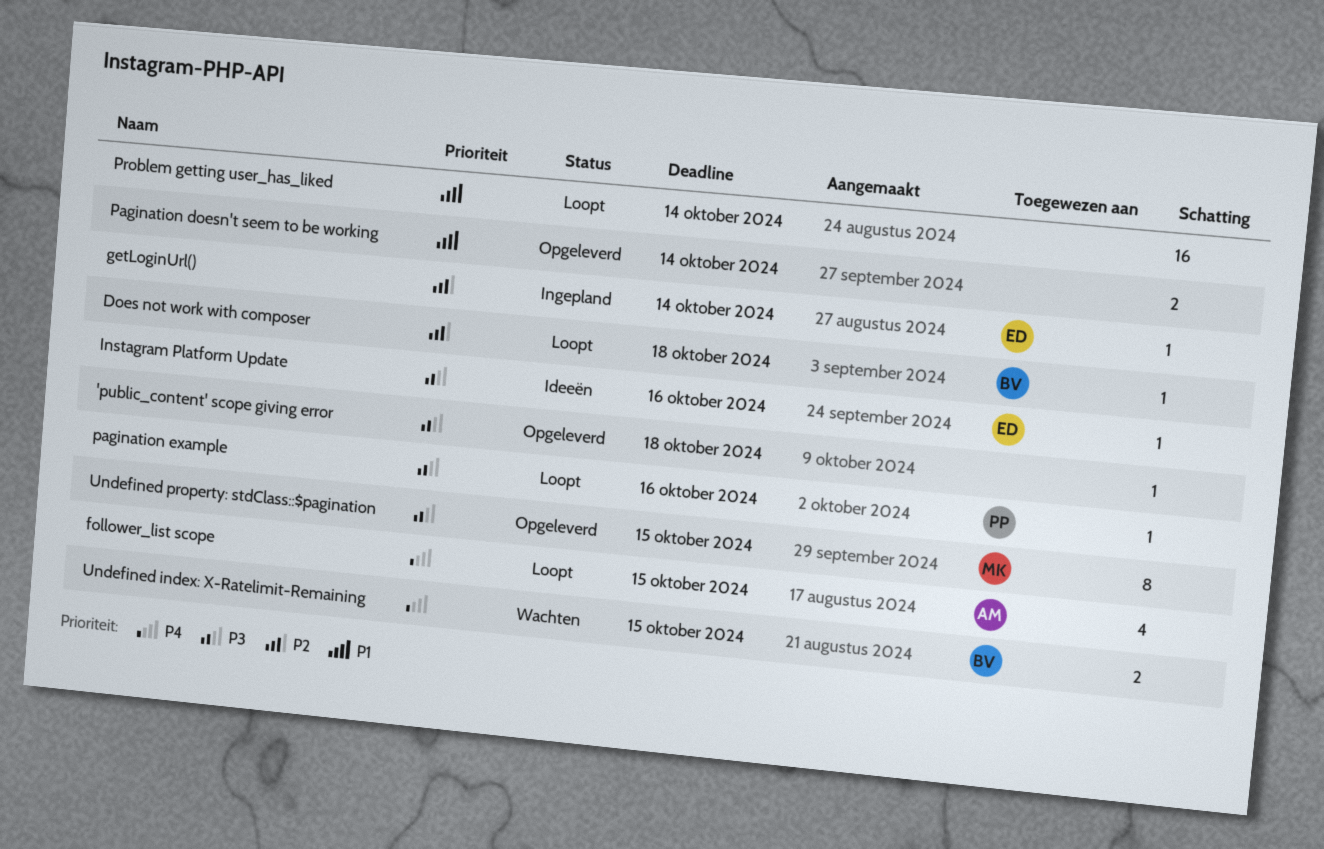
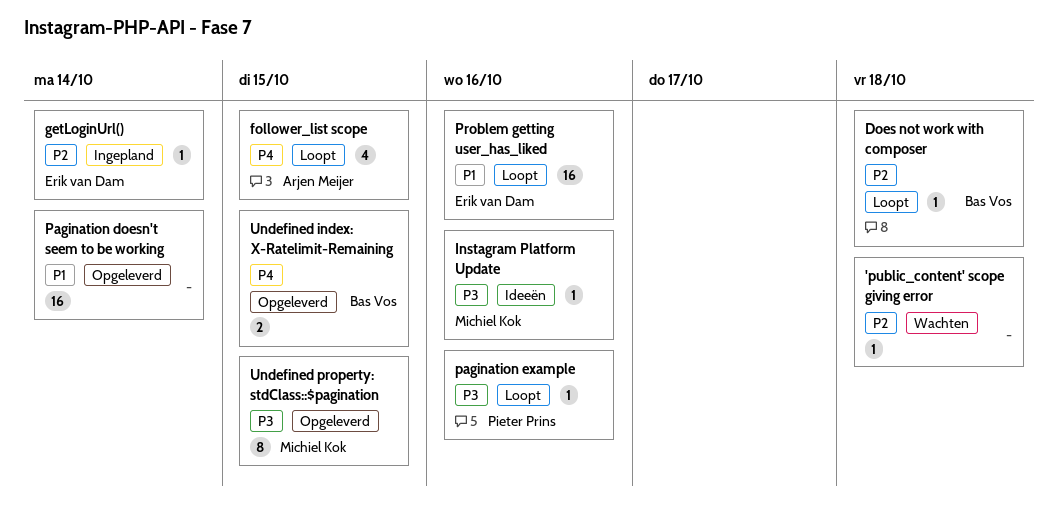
'public_content' scope giving error, status: Opgeleverd -> Wachten
'public_content' scope giving error, priority: P3 -> P2
Instagram Platform Update, owner: Erik van Dam -> Michiel Kok
Pagination doesn't seem to be working, estimate: 2 -> 16
Problem getting user_has_liked, owner: none -> Erik van Dam
Problem getting user_has_liked, due: Oct 14 -> Oct 16
Undefined index: X-Ratelimit-Remaining, status: Wachten -> Opgeleverd

